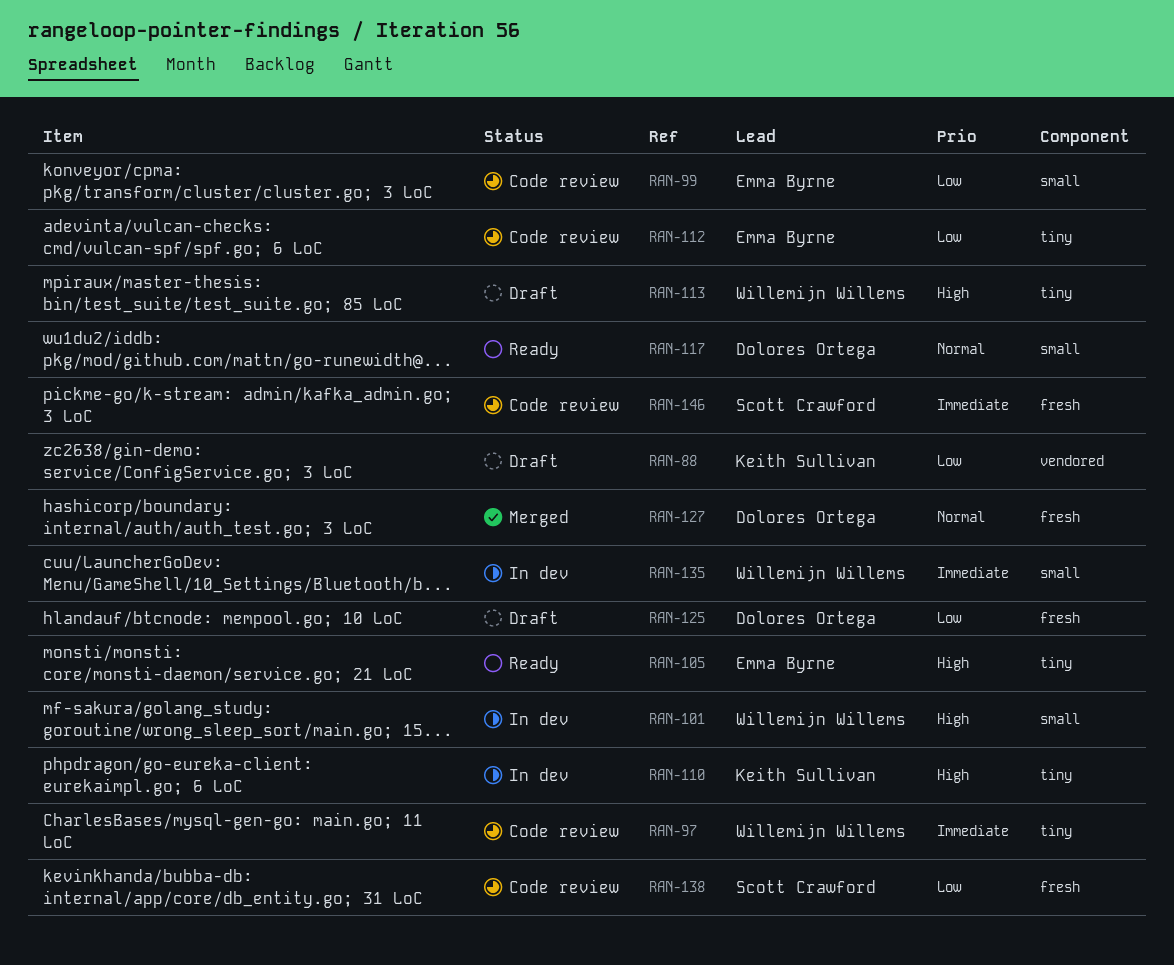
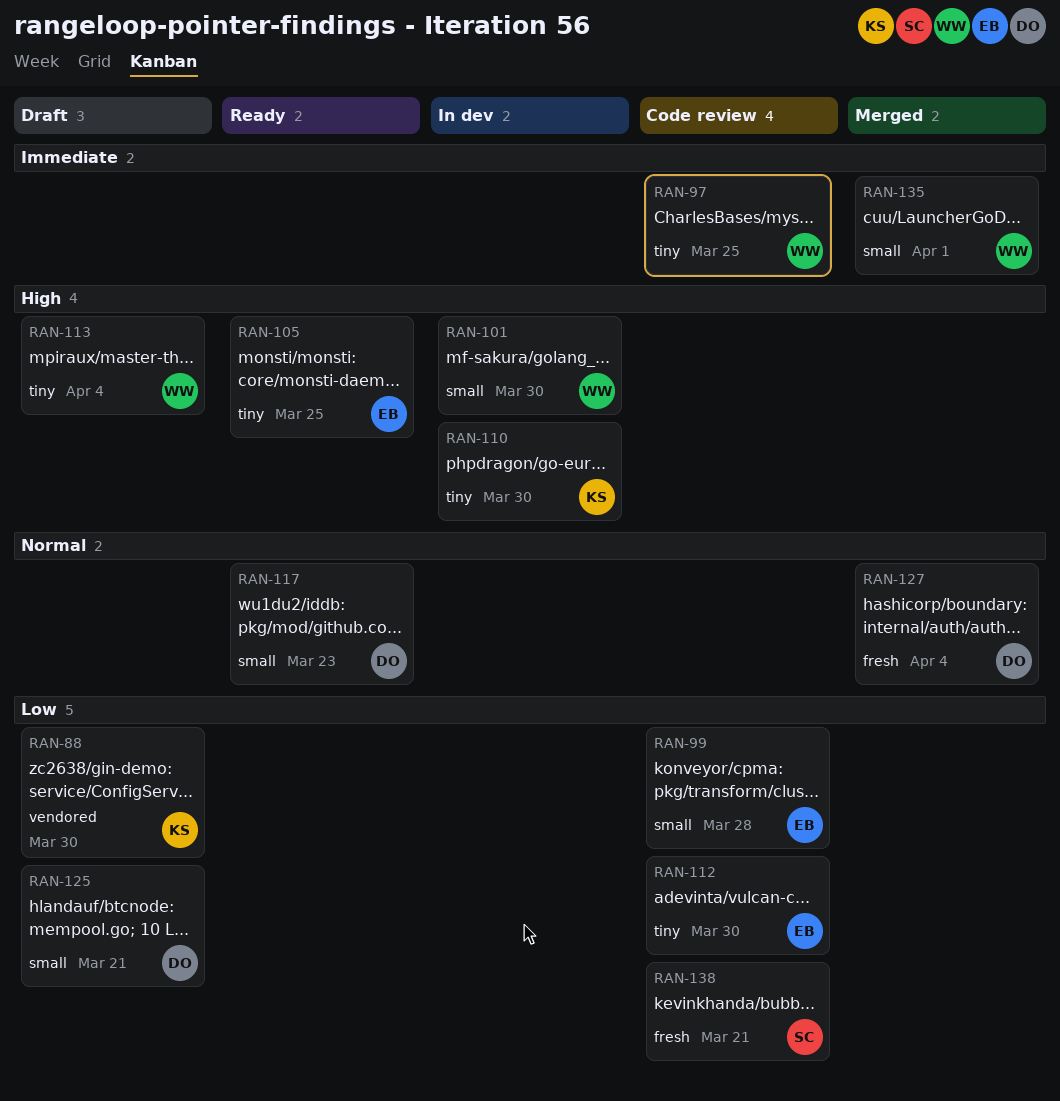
RAN-125, label: fresh -> small
RAN-135, status: In dev -> Merged
RAN-146: present -> none

